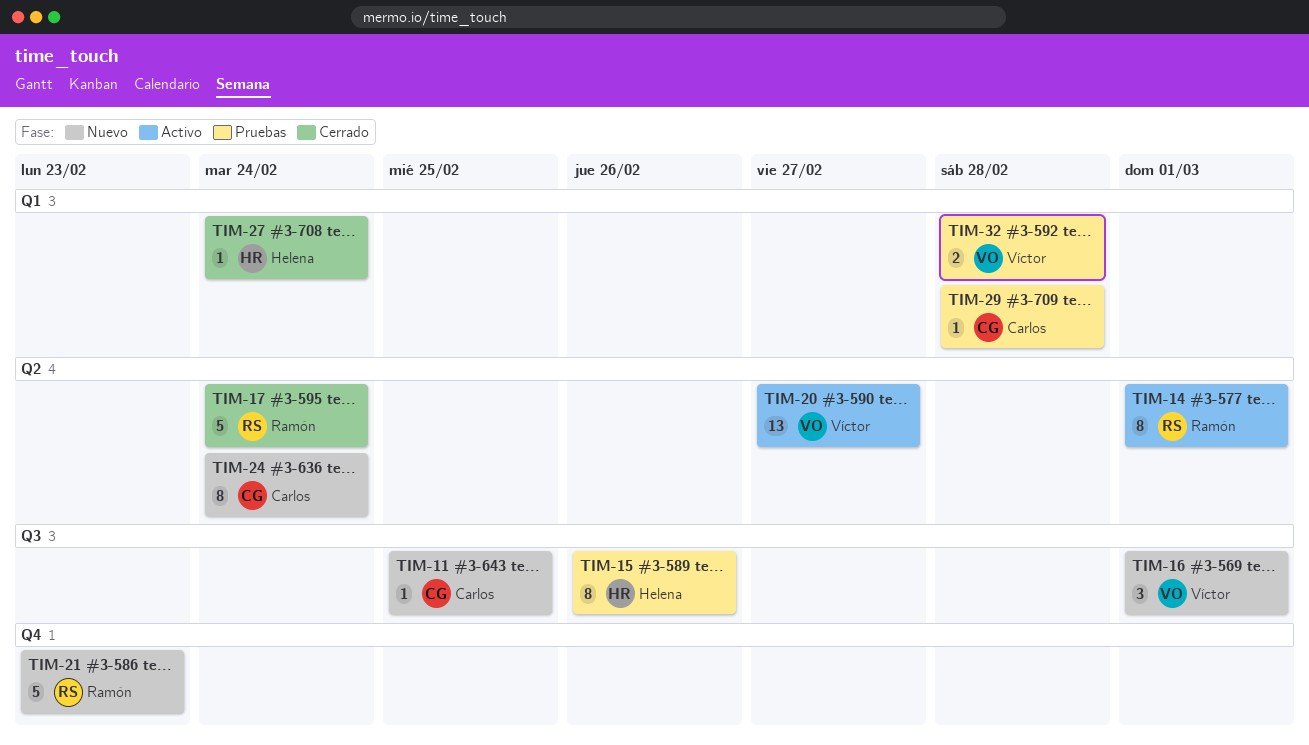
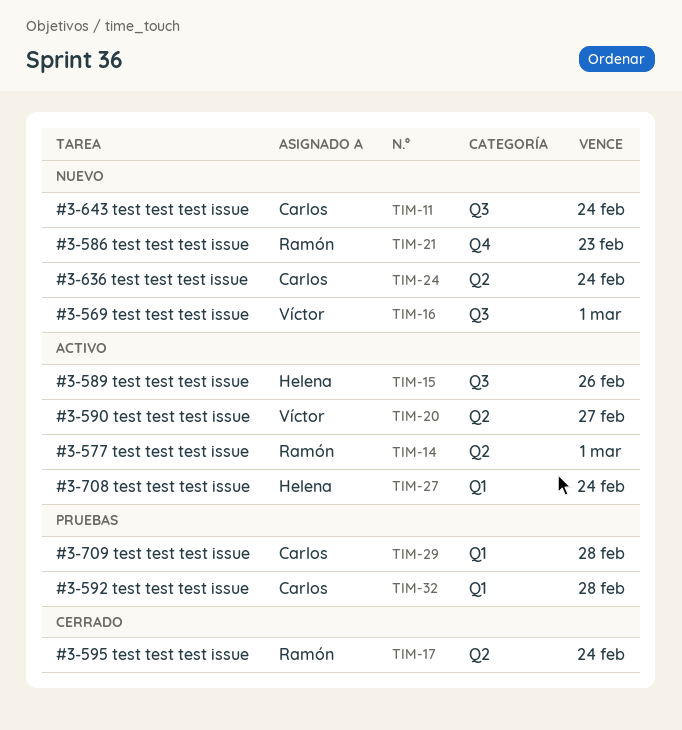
TIM-11, due: Feb 25 -> Feb 24
TIM-15, status: Pruebas -> Activo
TIM-27, status: Cerrado -> Activo
TIM-32, owner: Víctor -> Carlos

